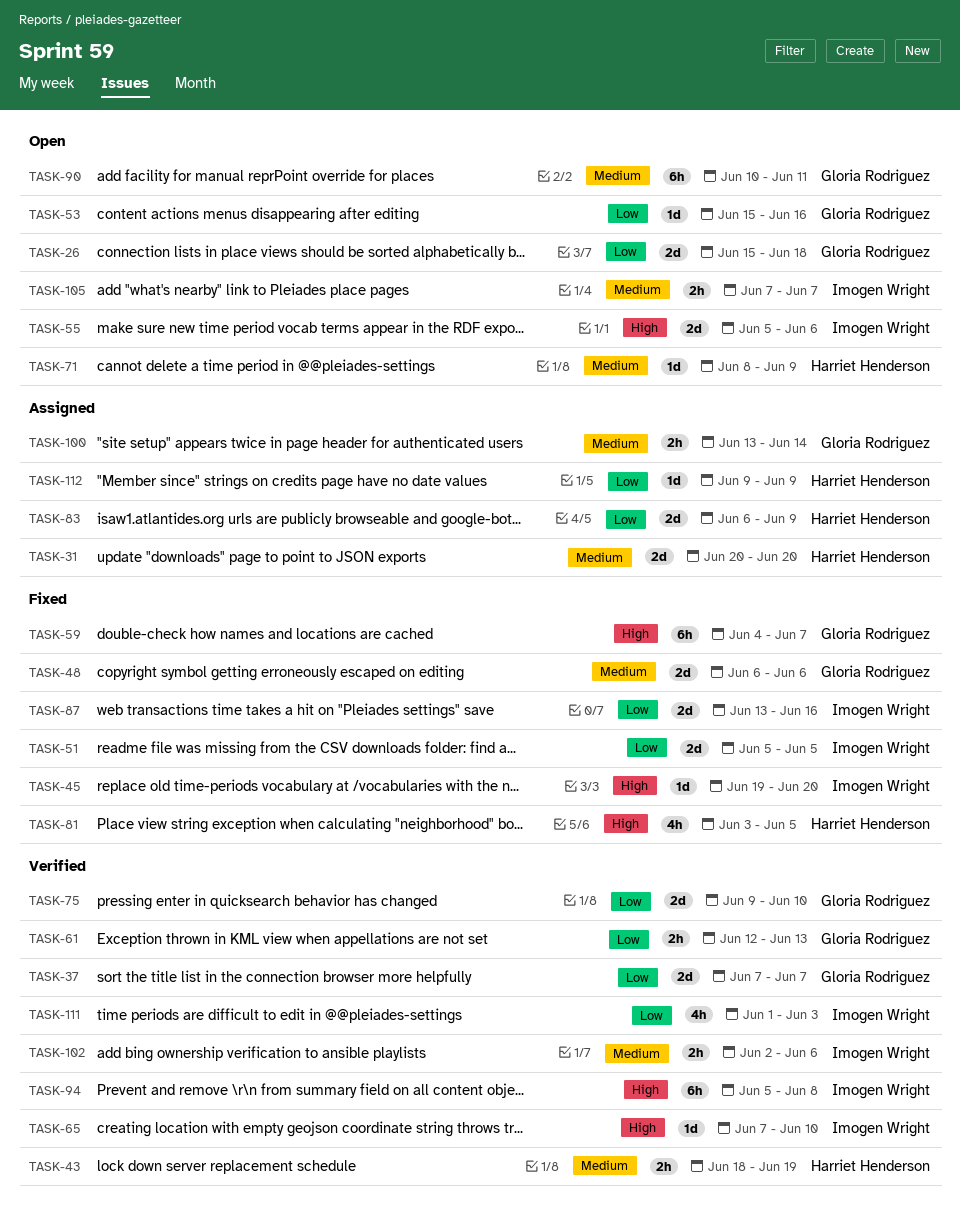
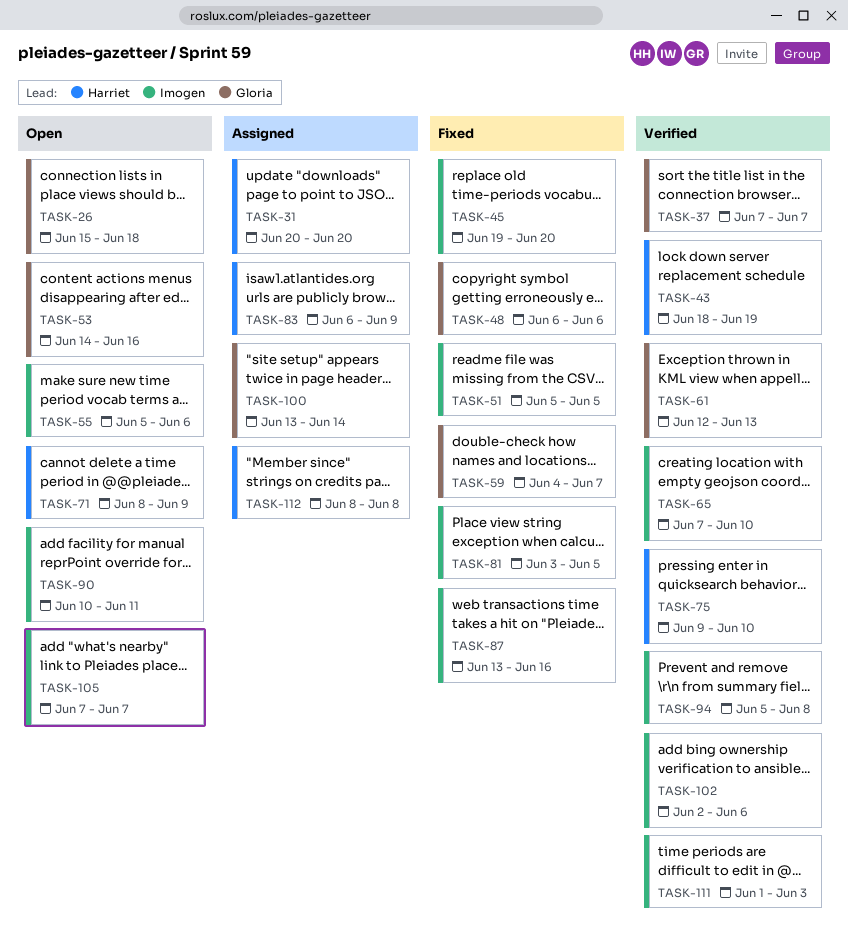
TASK-53, start: Jun 15 -> Jun 14
TASK-75, owner: Gloria Rodriguez -> Harriet Henderson
TASK-81, owner: Harriet Henderson -> Imogen Wright
TASK-90, owner: Gloria Rodriguez -> Imogen Wright
TASK-112, start: Jun 9 -> Jun 8
TASK-112, due: Jun 9 -> Jun 8

